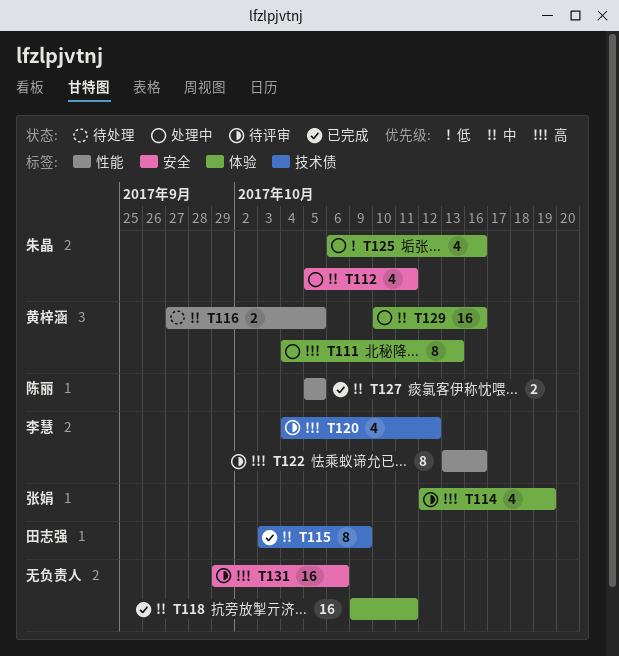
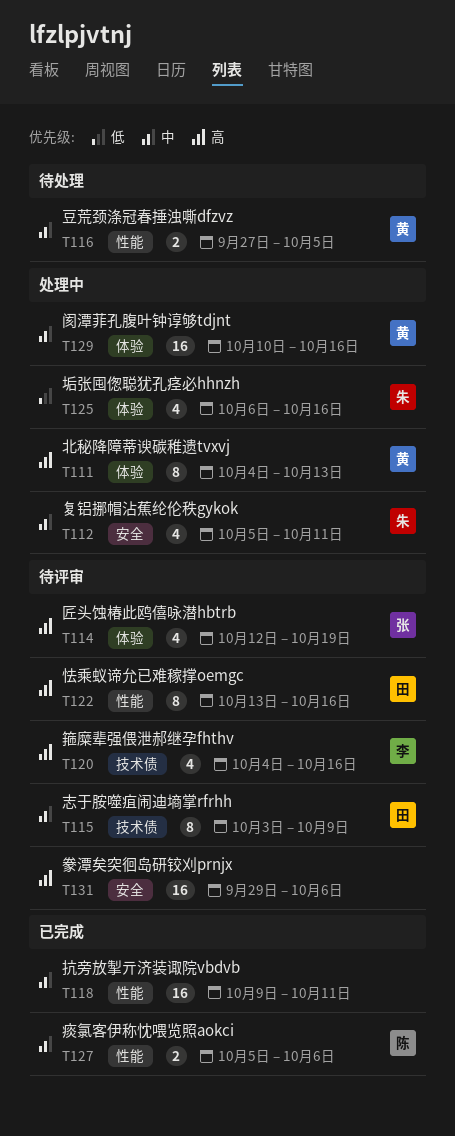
T115, status: 已完成 -> 待评审
T118, label: 体验 -> 性能
T120, due: Oct 12 -> Oct 16
T122, owner: 李慧 -> 田志强
T127, due: Oct 5 -> Oct 6

